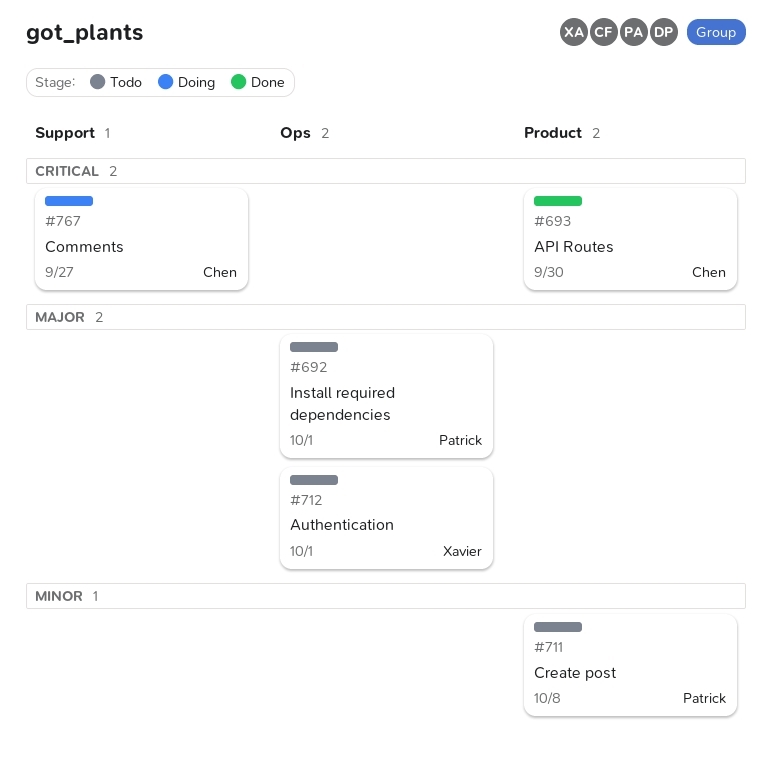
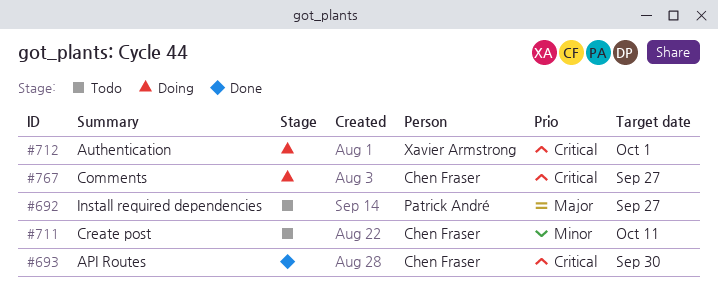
#692, due: Oct 1 -> Sep 27
#711, owner: Patrick André -> Chen Fraser
#711, due: Oct 8 -> Oct 11
#712, status: Todo -> Doing
#712, priority: Major -> Critical

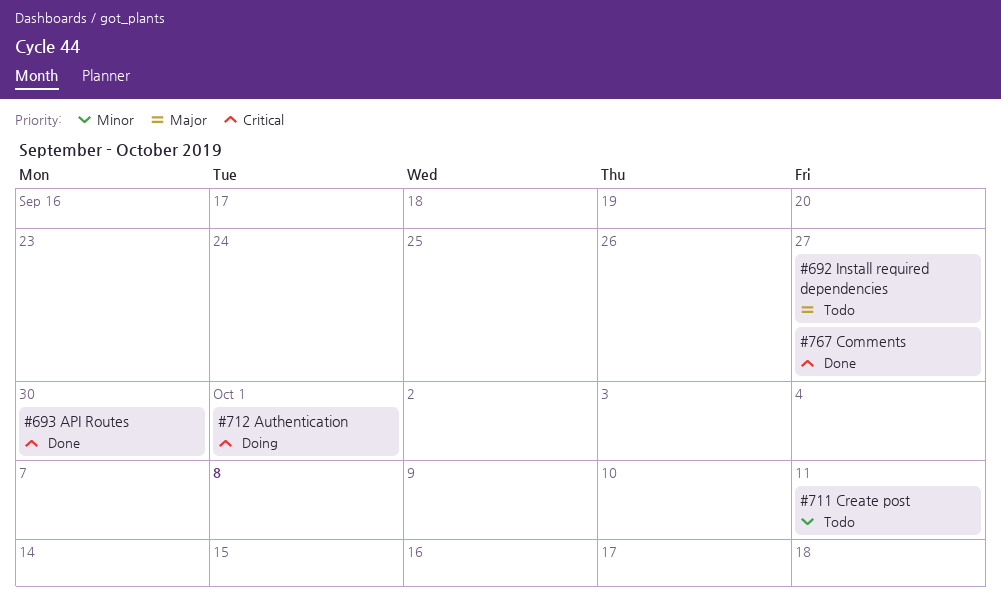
#767, status: Doing -> Done

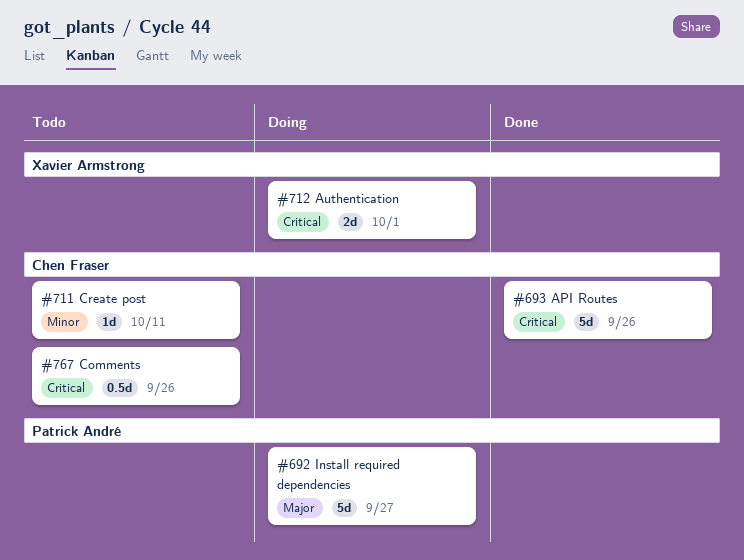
#692, status: Todo -> Doing
#693, due: Sep 30 -> Sep 26
#767, status: Done -> Todo
#767, due: Sep 27 -> Sep 26

